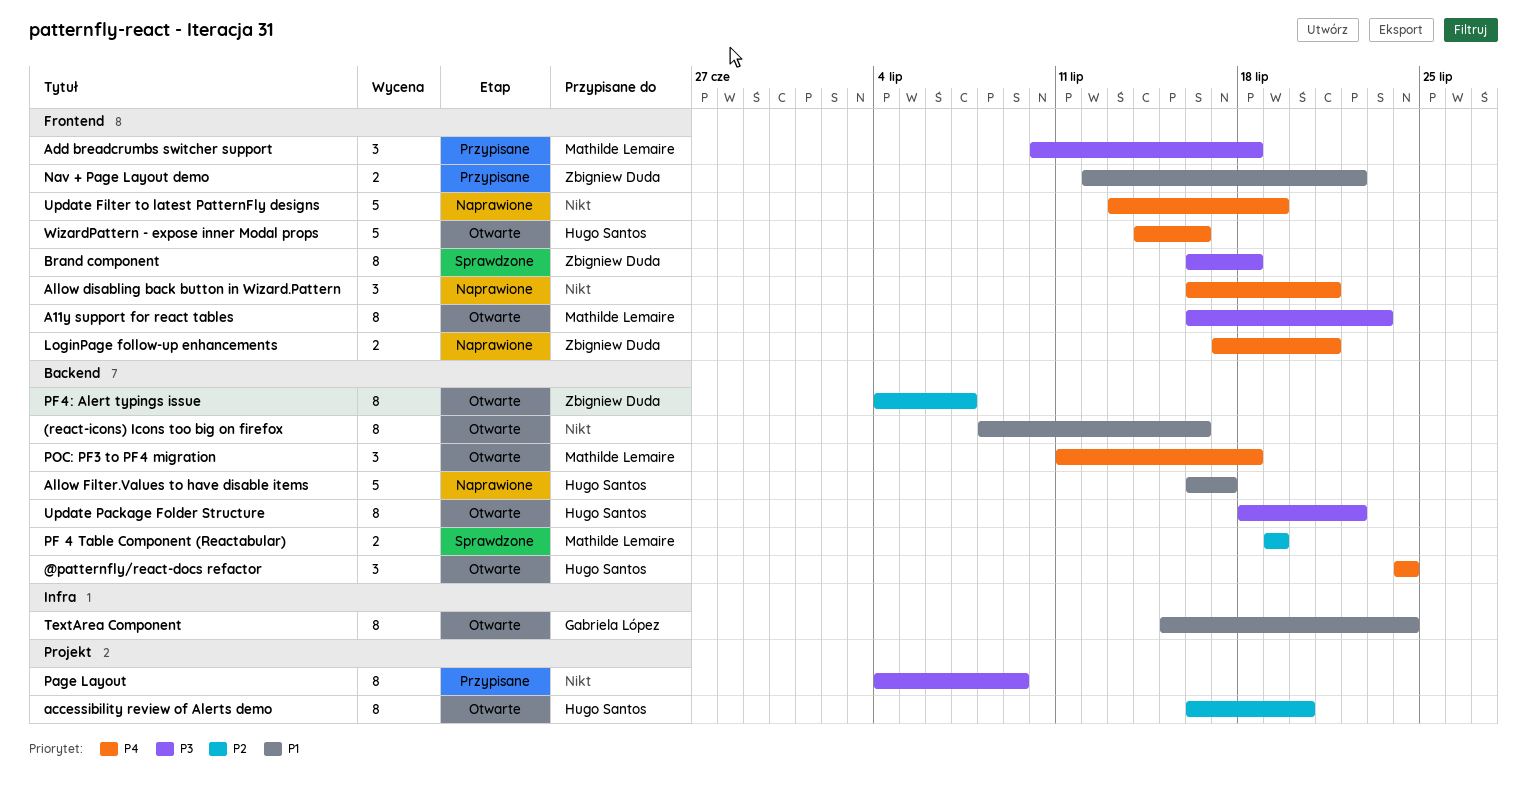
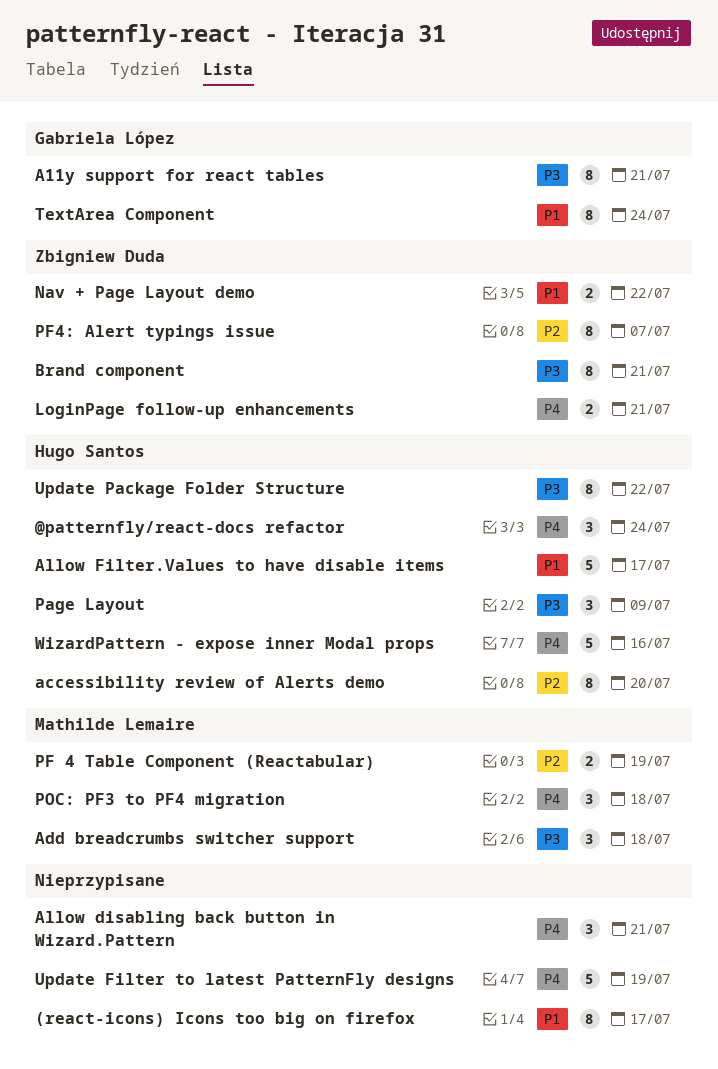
(react-icons) Icons too big on firefox, due: Jul 16 -> Jul 17
A11y support for react tables, owner: Mathilde Lemaire -> Gabriela López
A11y support for react tables, due: Jul 23 -> Jul 21
Brand component, due: Jul 18 -> Jul 21
Page Layout, owner: none -> Hugo Santos
Page Layout, estimate: 8 -> 3

